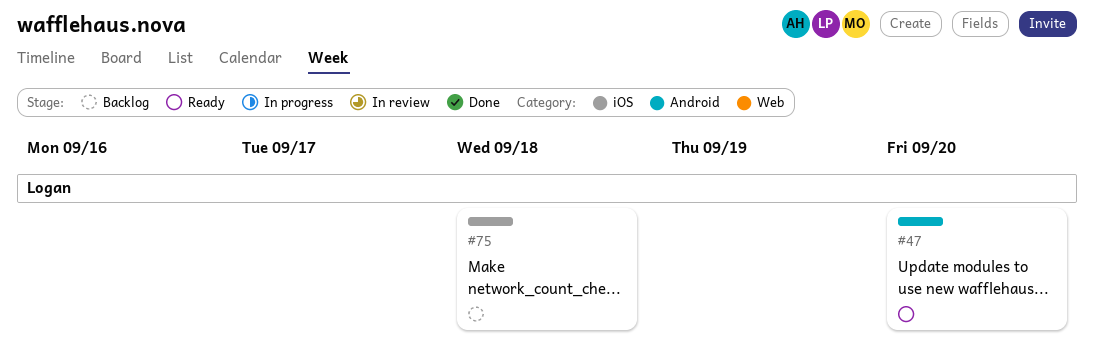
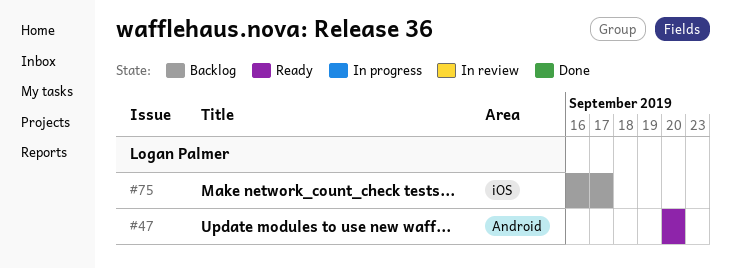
#75, due: Sep 18 -> Sep 17

